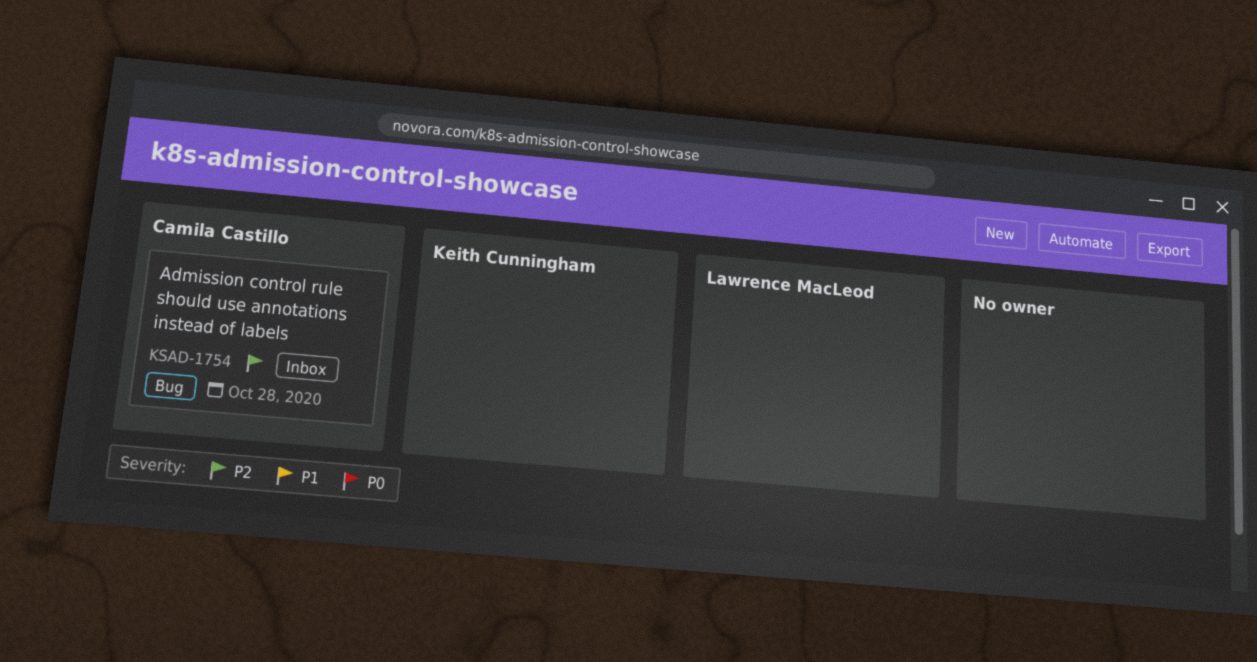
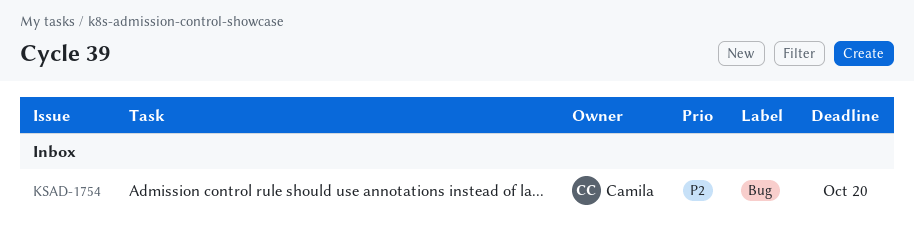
KSAD-1754, due: Oct 28 -> Oct 20

